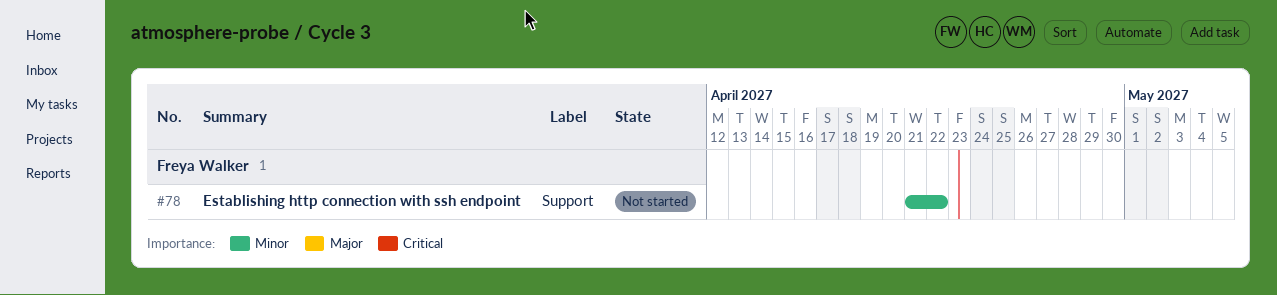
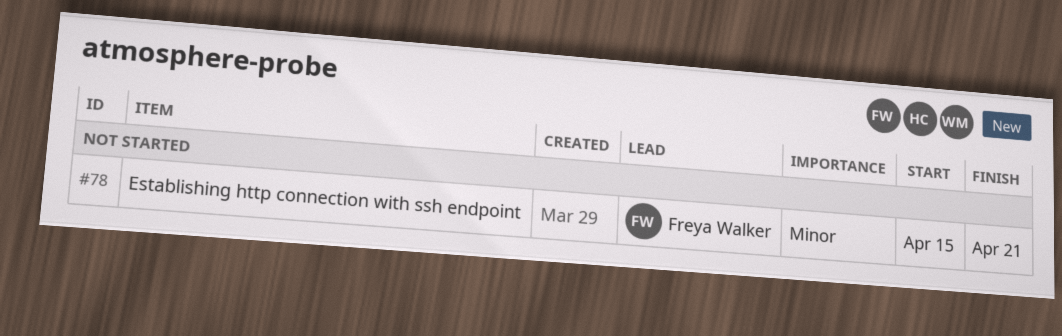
#78, start: Apr 21 -> Apr 15
#78, due: Apr 22 -> Apr 21

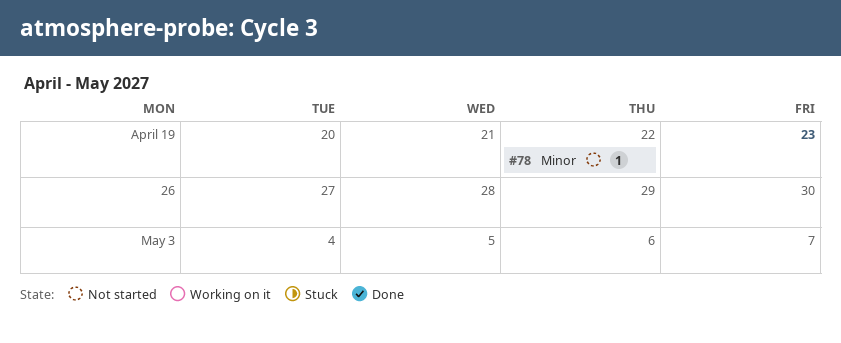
#78, due: Apr 21 -> Apr 22

